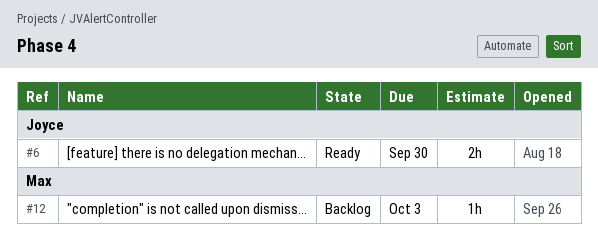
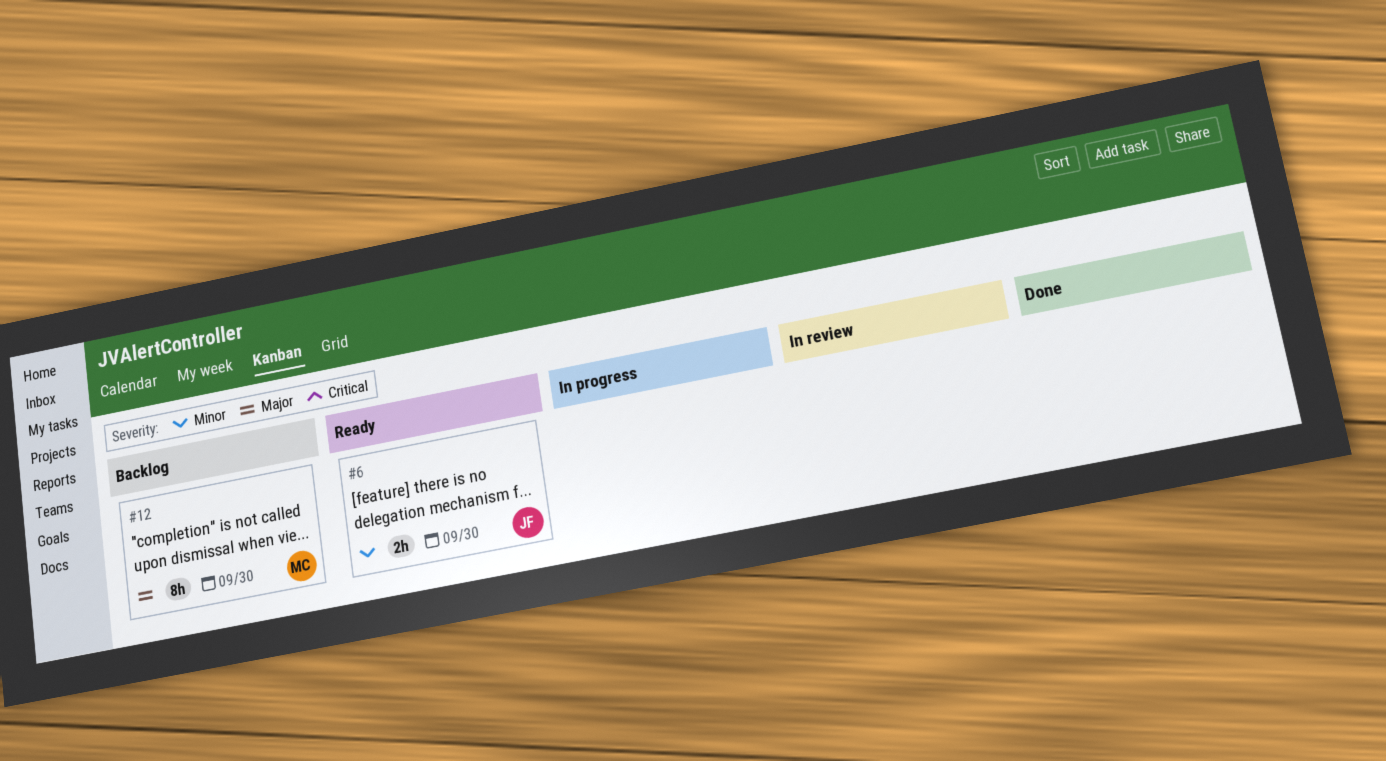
#12, estimate: 1h -> 8h
#12, due: Oct 3 -> Sep 30

